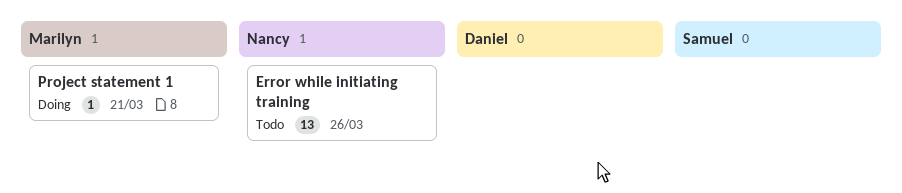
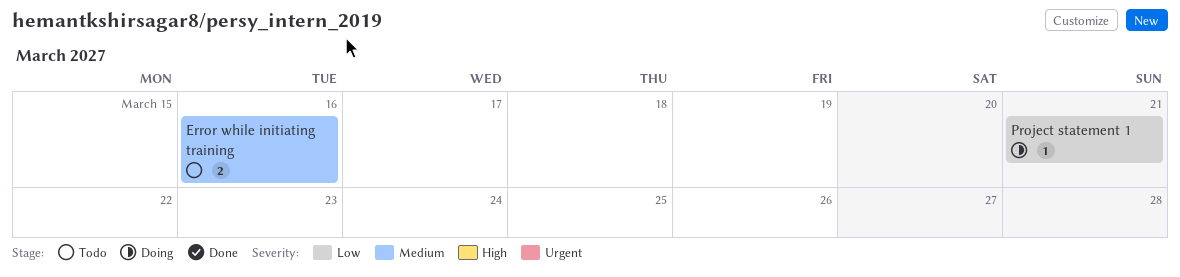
Error while initiating training, estimate: 13 -> 2
Error while initiating training, due: Mar 26 -> Mar 16

